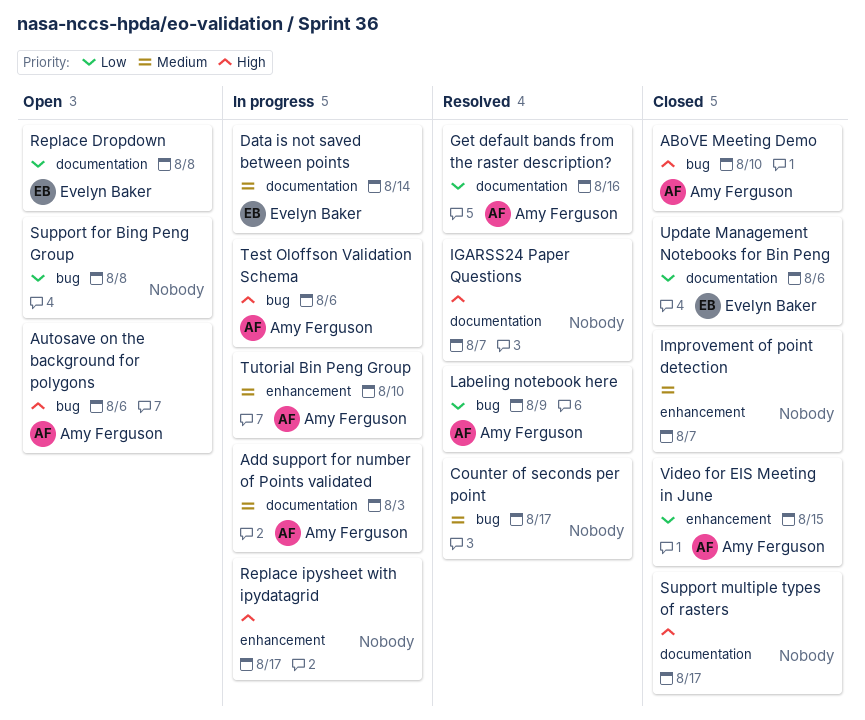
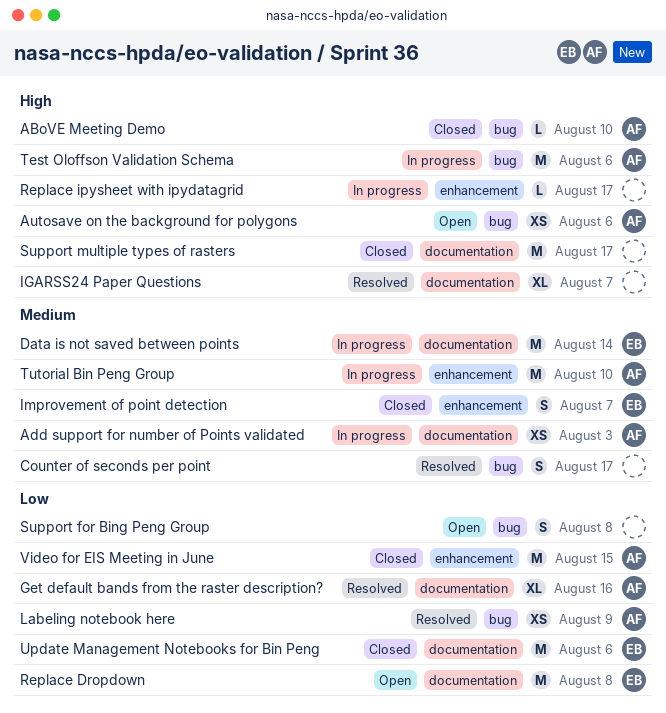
Improvement of point detection, owner: none -> Evelyn Baker

